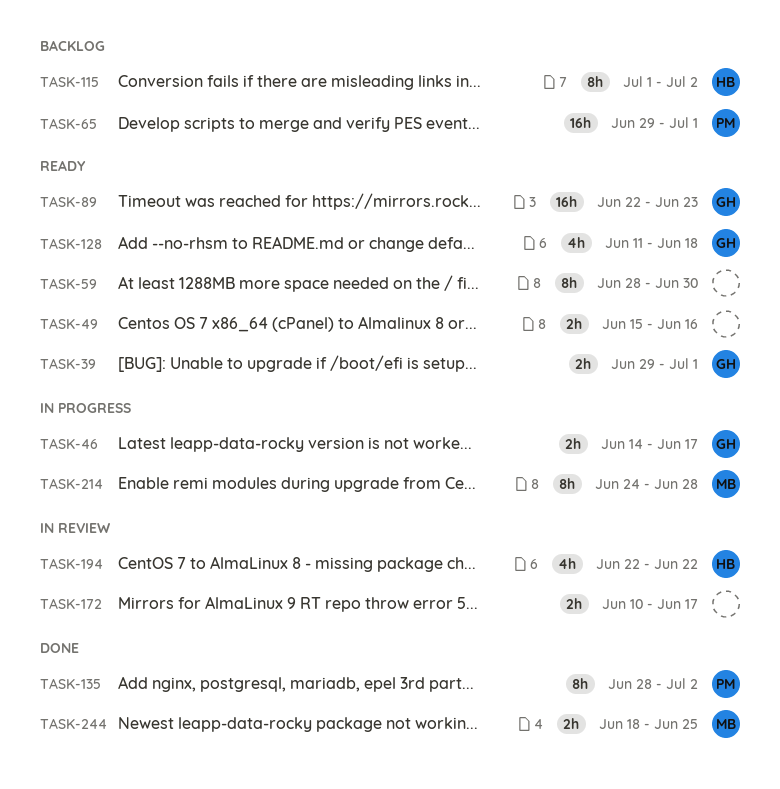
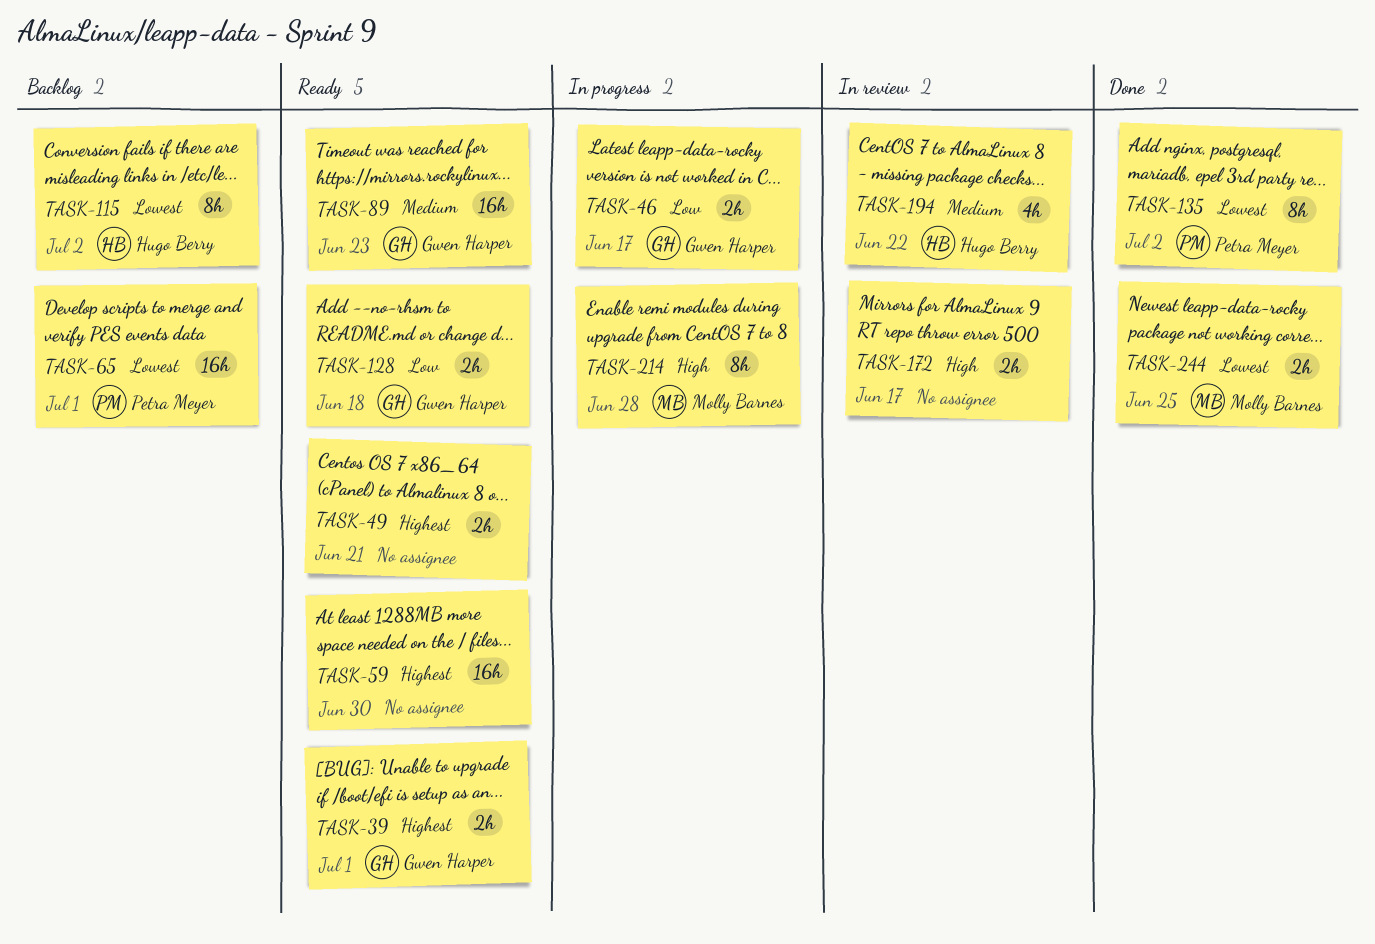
TASK-49, due: Jun 16 -> Jun 21
TASK-59, estimate: 8h -> 16h
TASK-128, estimate: 4h -> 2h

